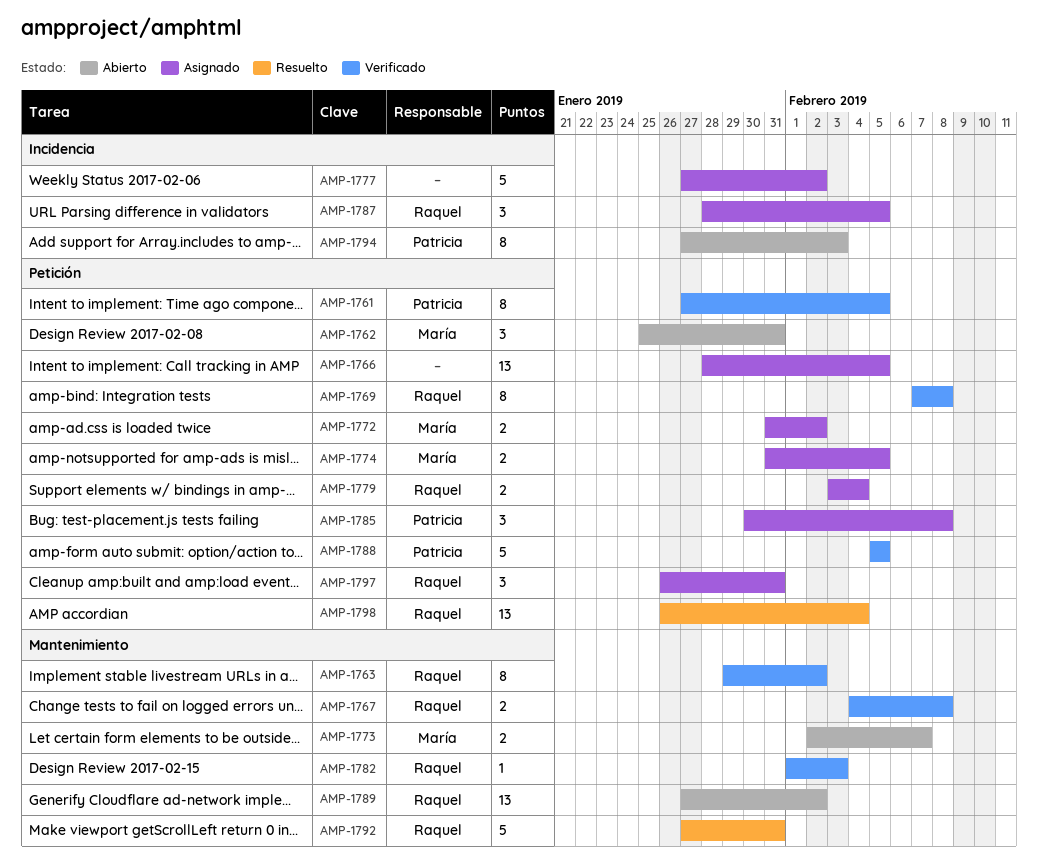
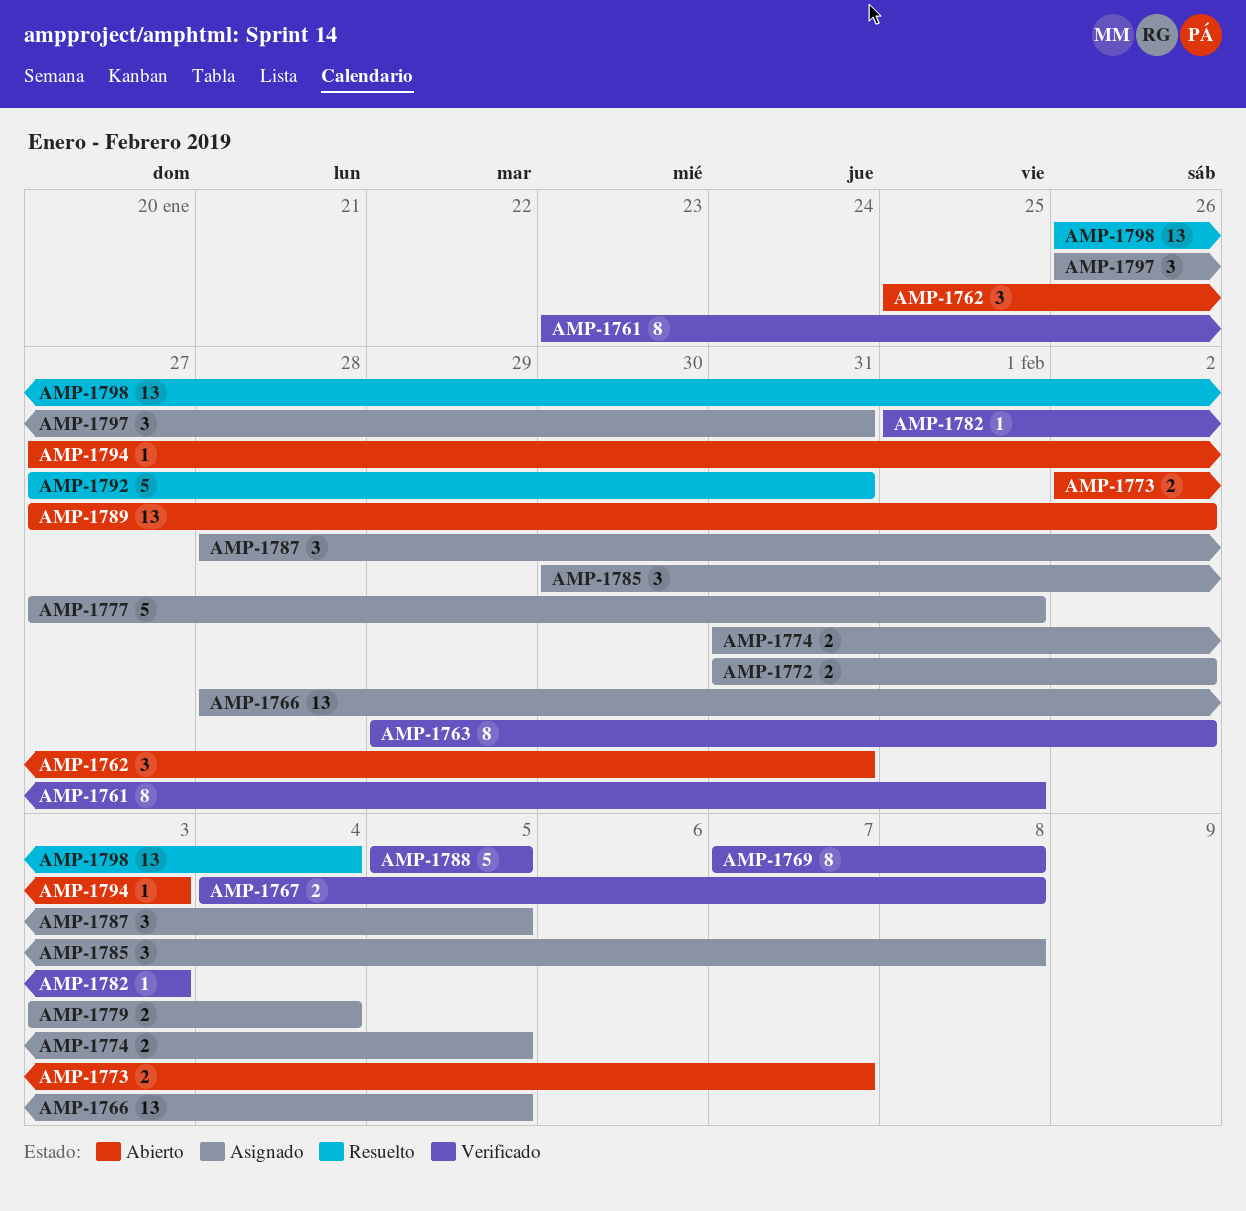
AMP-1761, start: Jan 27 -> Jan 23
AMP-1761, due: Feb 5 -> Feb 1
AMP-1777, due: Feb 2 -> Feb 1
AMP-1794, estimate: 8 -> 1

